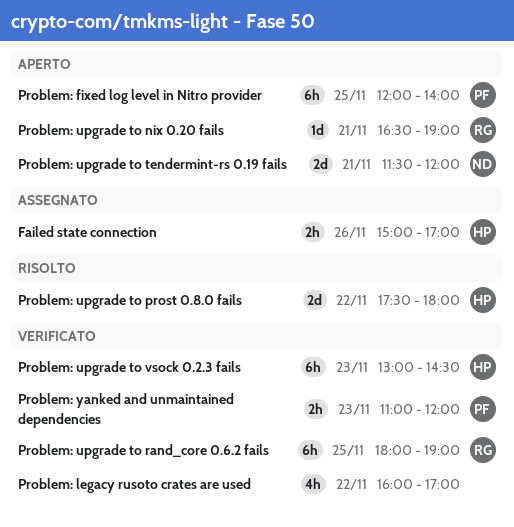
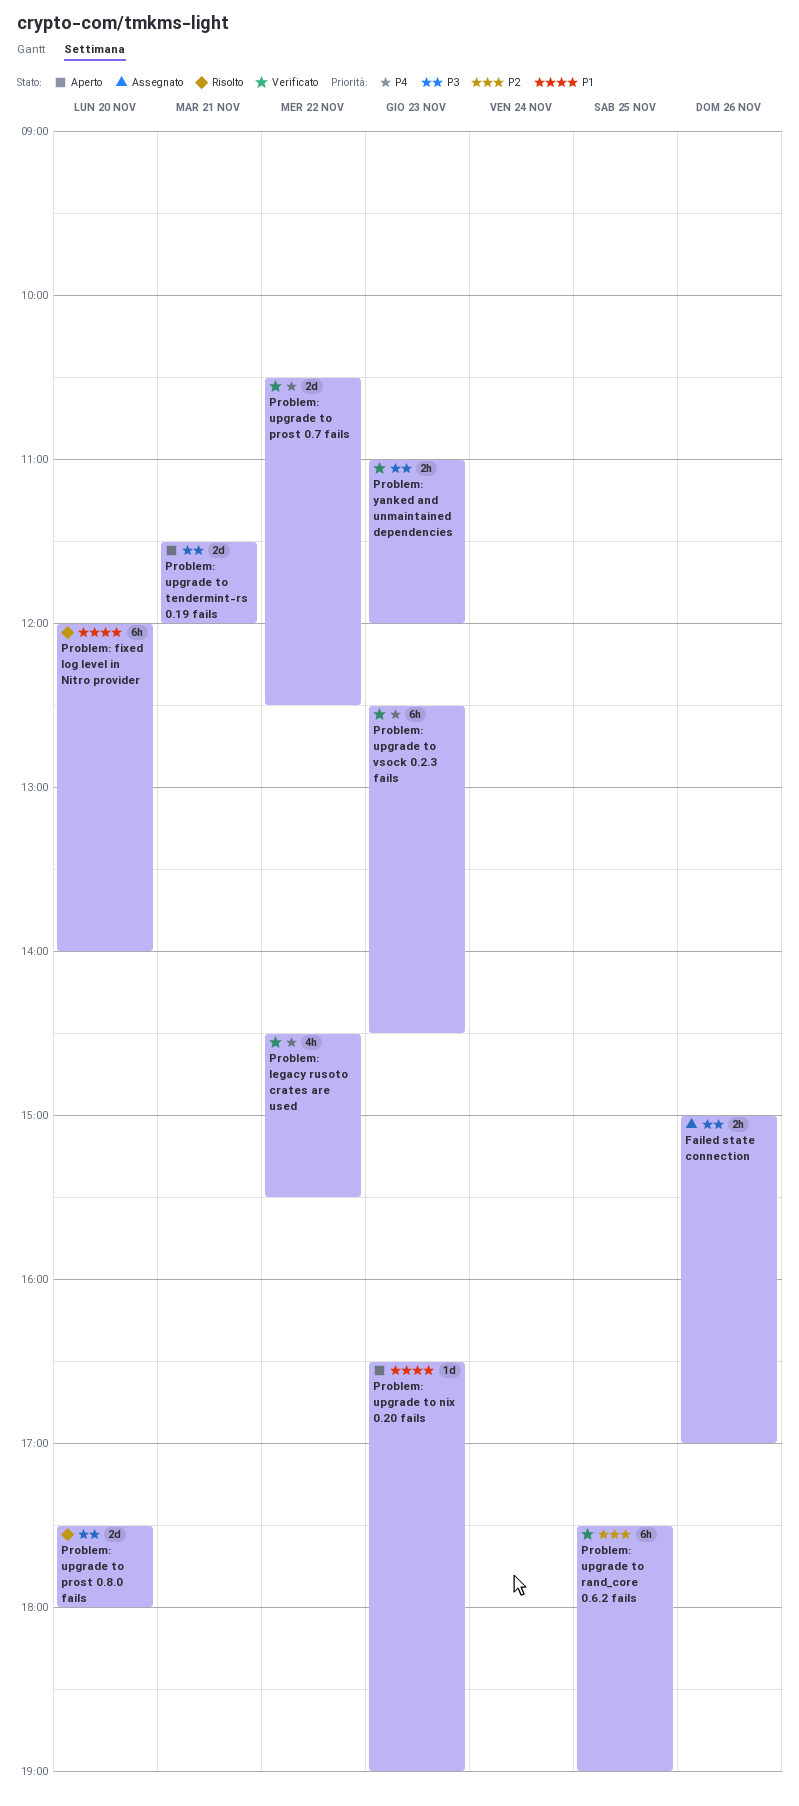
Problem: fixed log level in Nitro provider, status: Aperto -> Risolto
Problem: fixed log level in Nitro provider, day: Nov 25 -> Nov 20
Problem: legacy rusoto crates are used, begins: 16:00 -> 14:30
Problem: legacy rusoto crates are used, ends: 17:00 -> 15:30
Problem: upgrade to nix 0.20 fails, day: Nov 21 -> Nov 23
Problem: upgrade to prost 0.7 fails: none -> present
Problem: upgrade to prost 0.8.0 fails, day: Nov 22 -> Nov 20
Problem: upgrade to rand_core 0.6.2 fails, begins: 18:00 -> 17:30
Problem: upgrade to vsock 0.2.3 fails, begins: 13:00 -> 12:30

